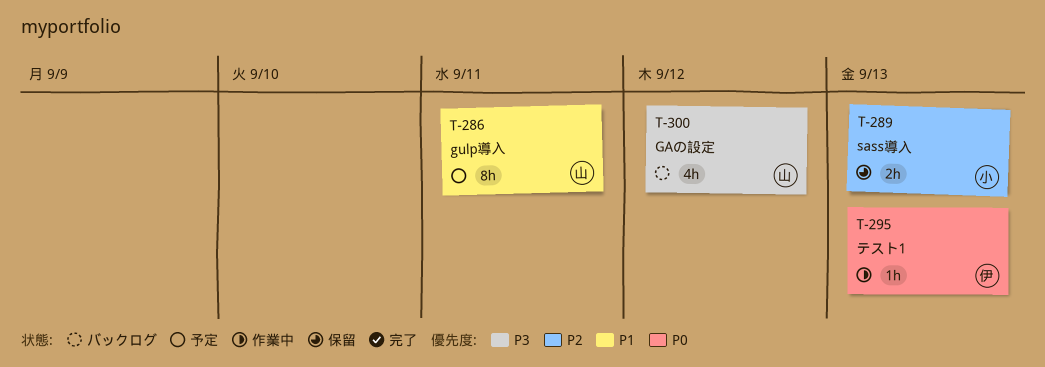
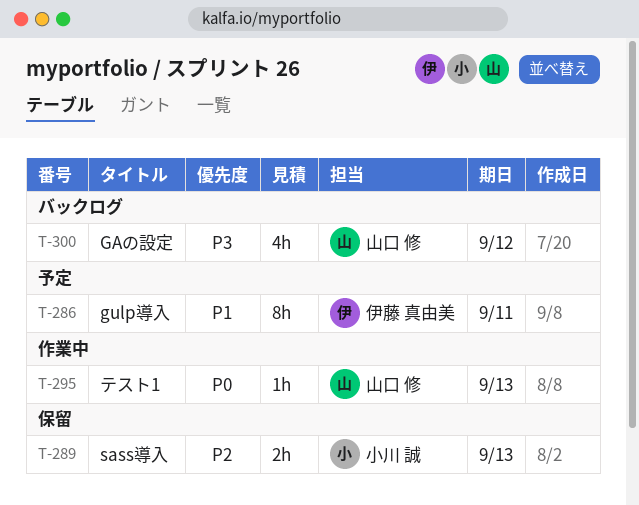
T-286, owner: 山口 修 -> 伊藤 真由美
T-295, owner: 伊藤 真由美 -> 山口 修

